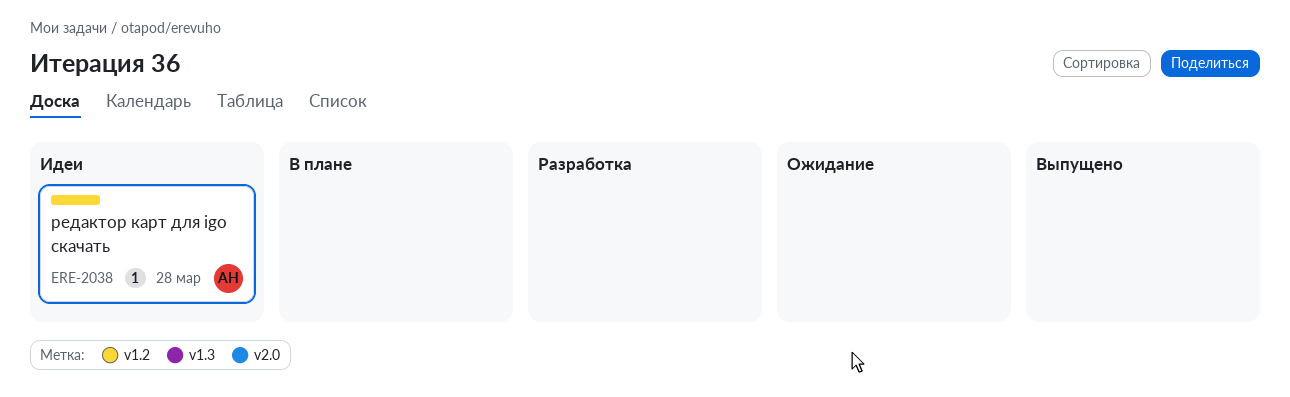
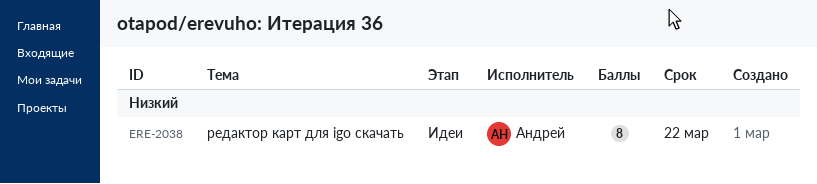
ERE-2038, estimate: 1 -> 8
ERE-2038, due: Mar 28 -> Mar 22

